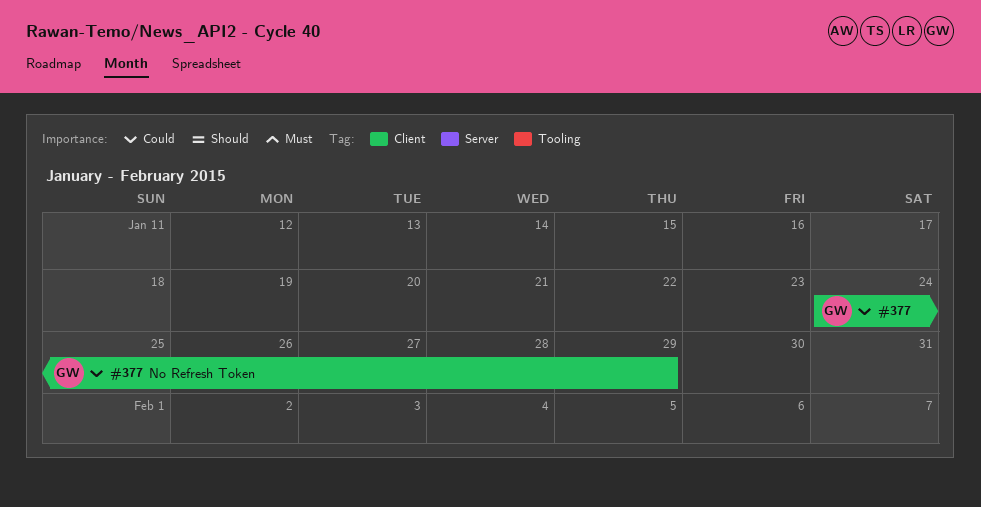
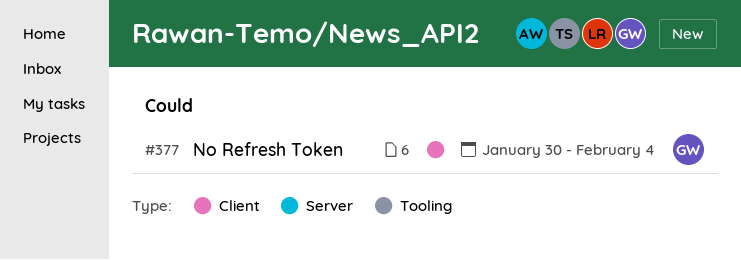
#377, start: Jan 24 -> Jan 30
#377, due: Jan 29 -> Feb 4

